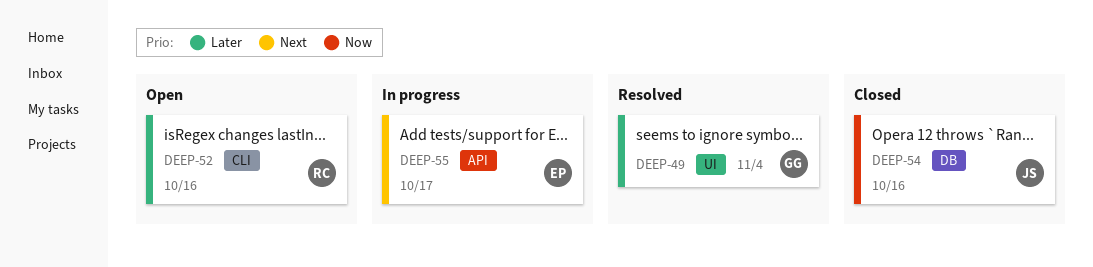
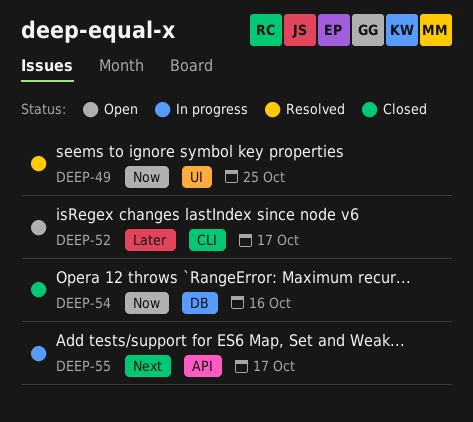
DEEP-49, priority: Later -> Now
DEEP-49, due: Nov 4 -> Oct 25
DEEP-52, due: Oct 16 -> Oct 17

